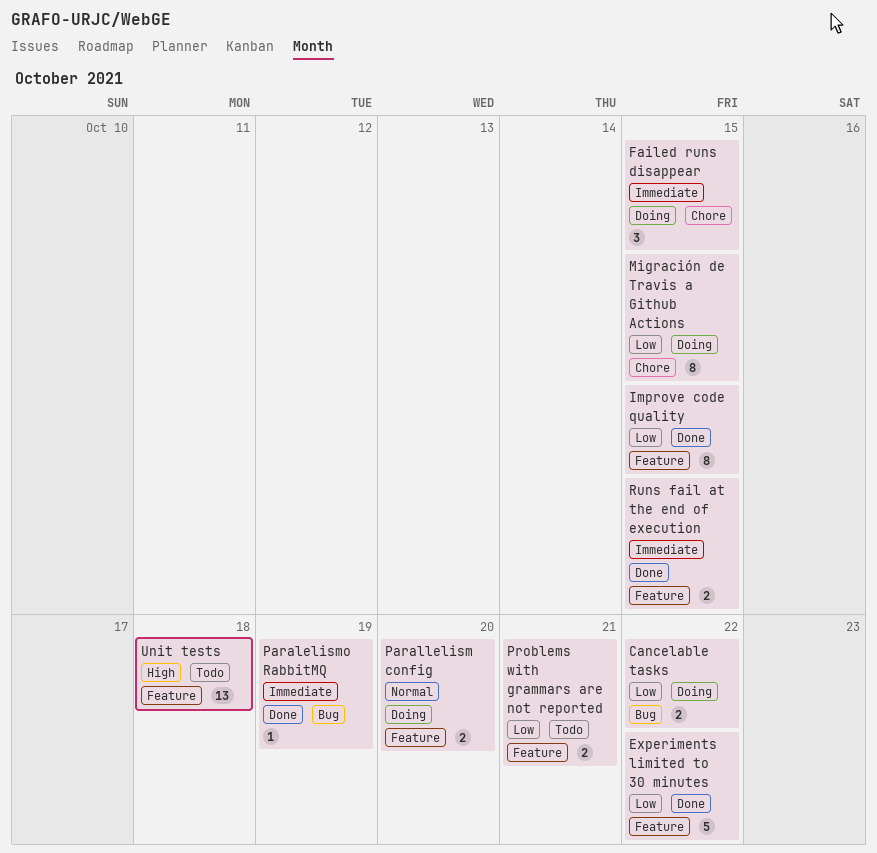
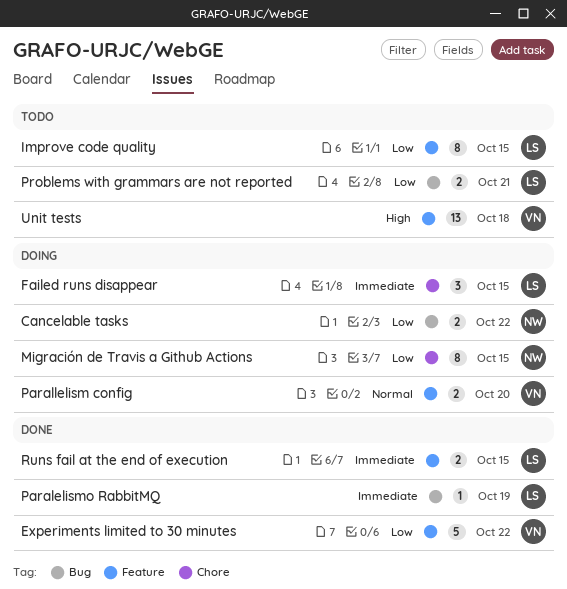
Improve code quality, status: Done -> Todo
Problems with grammars are not reported, label: Feature -> Bug

